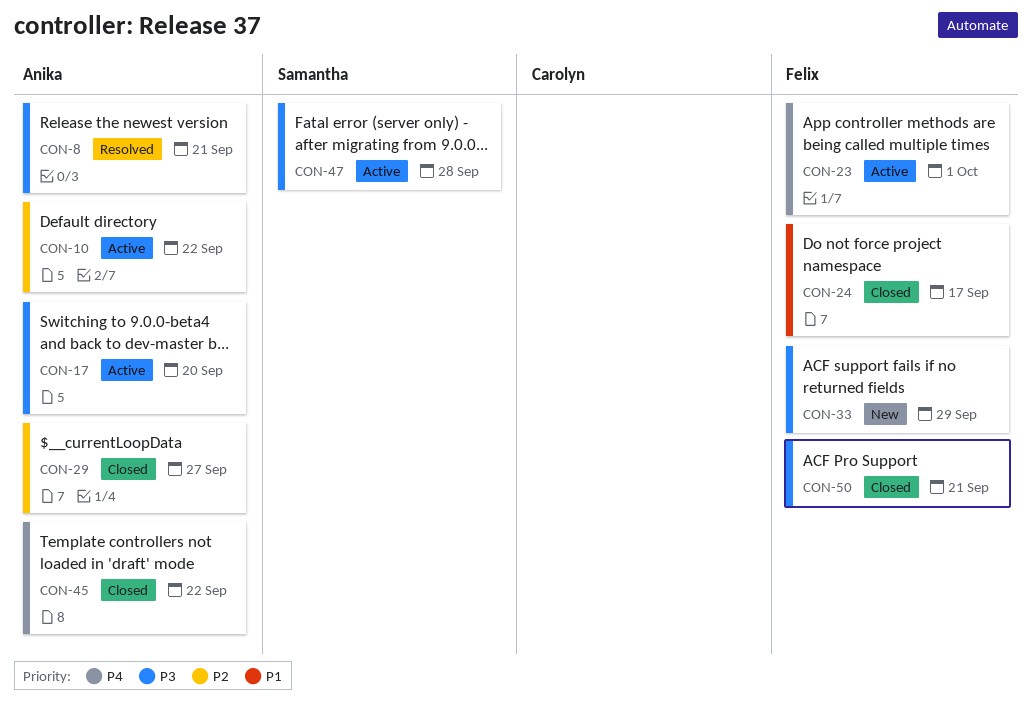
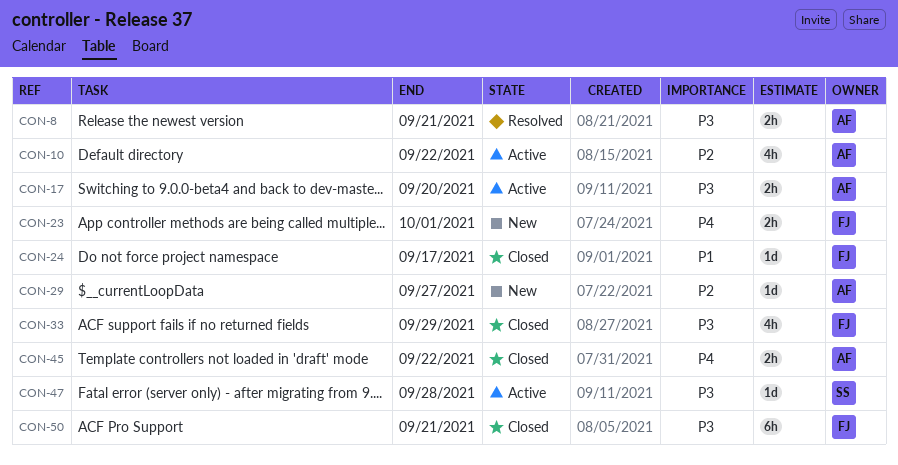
CON-23, status: Active -> New
CON-29, status: Closed -> New
CON-33, status: New -> Closed

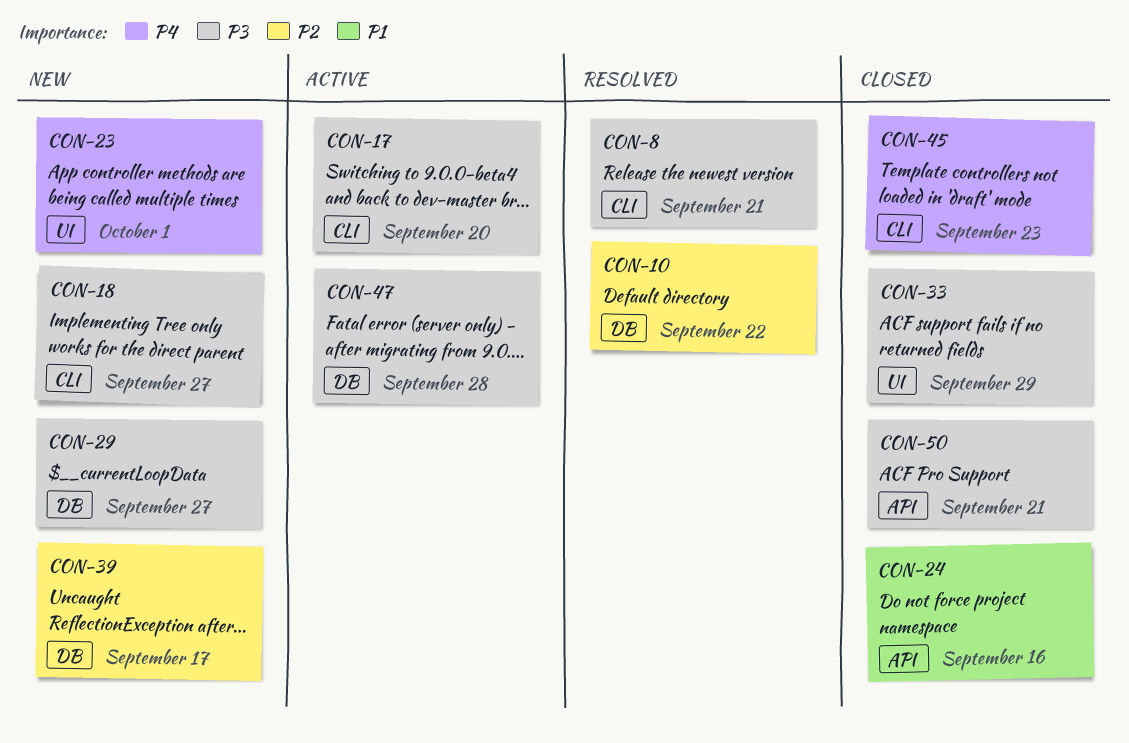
CON-10, status: Active -> Resolved
CON-18: none -> present
CON-24, due: Sep 17 -> Sep 16
CON-29, priority: P2 -> P3
CON-39: none -> present
CON-45, due: Sep 22 -> Sep 23

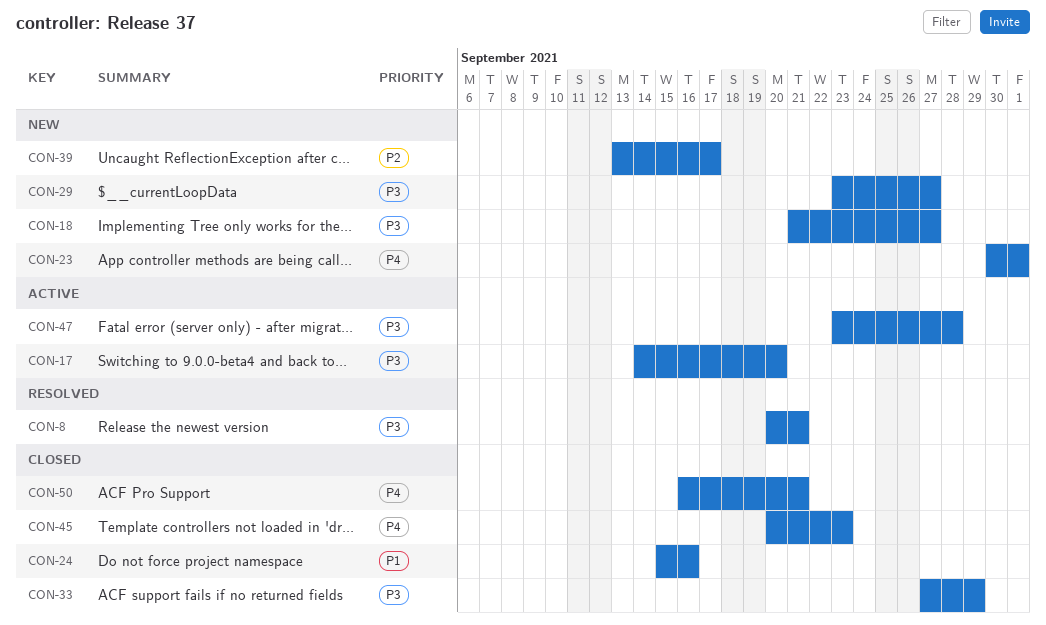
CON-10: present -> none
CON-50, priority: P3 -> P4

